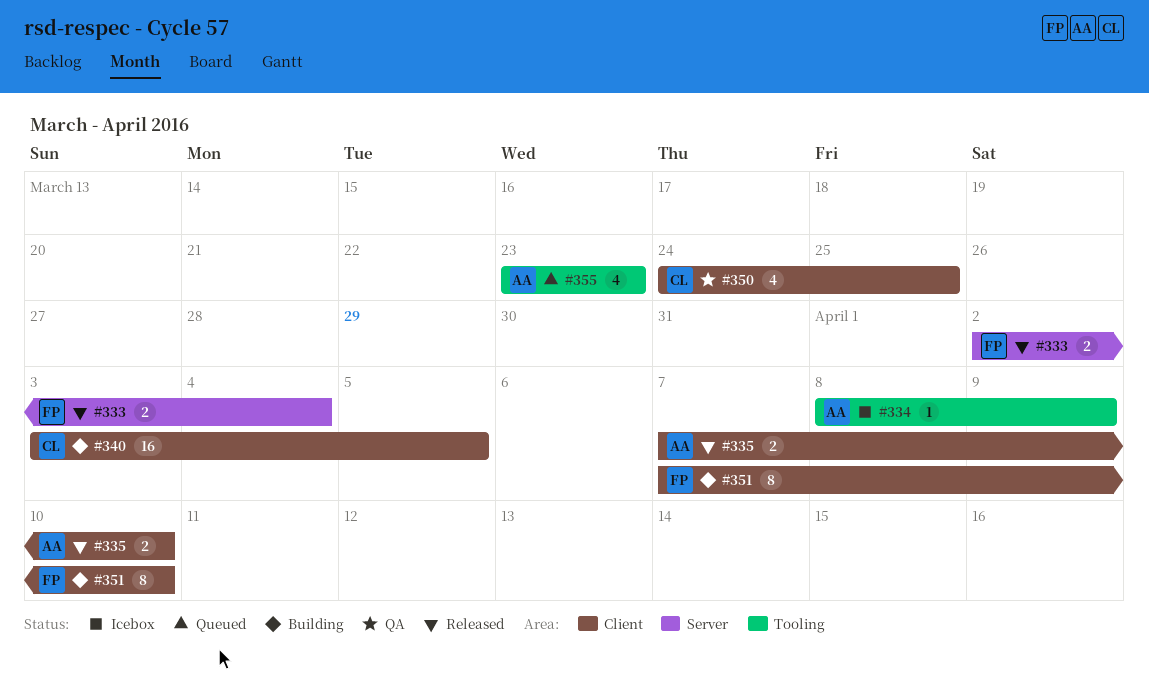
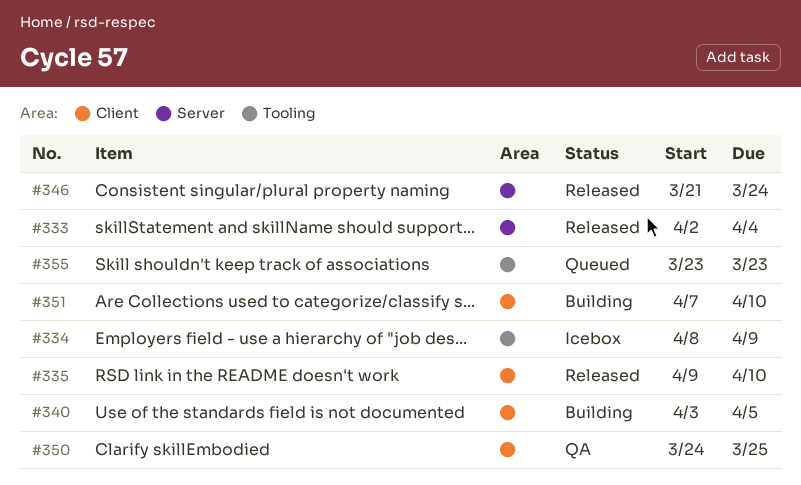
#335, start: Apr 7 -> Apr 9
#346: none -> present

